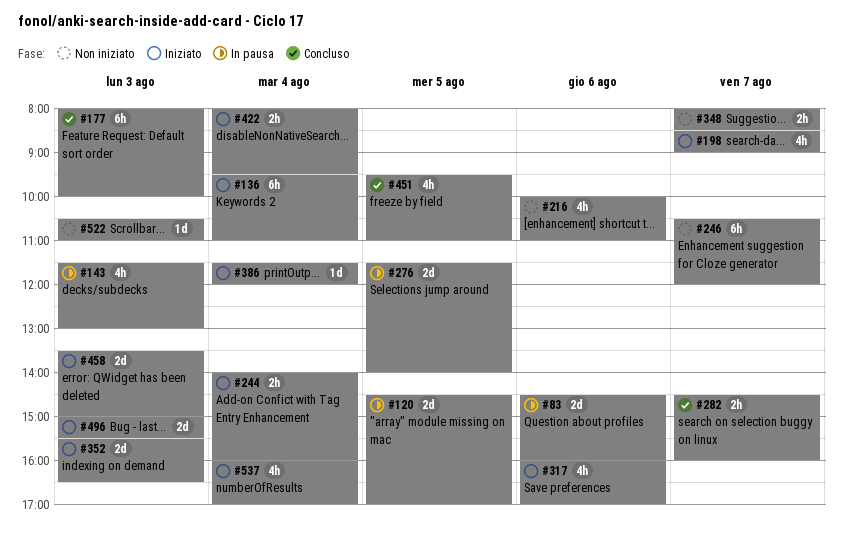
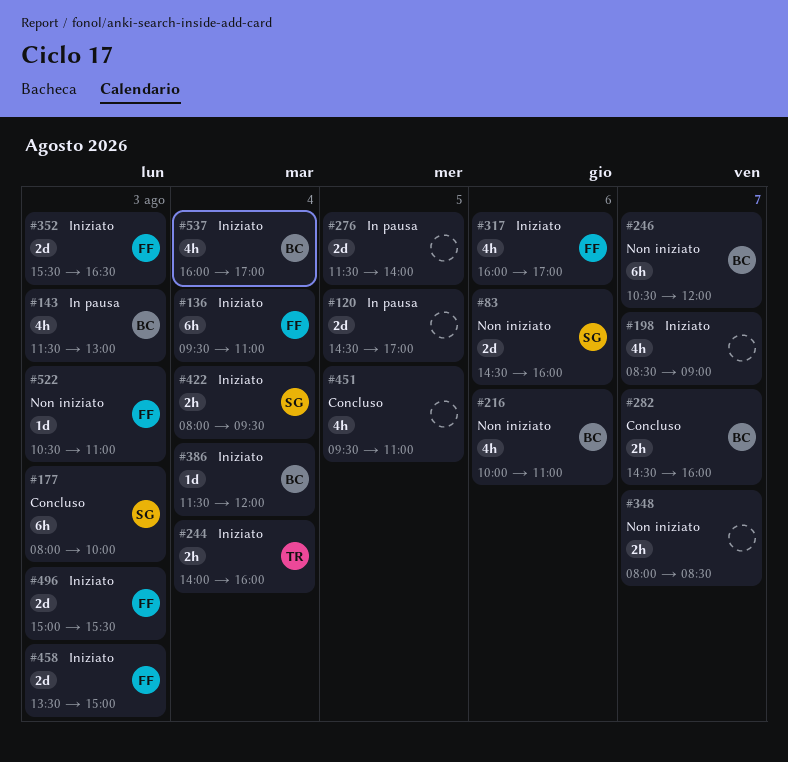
#83, status: In pausa -> Non iniziato

